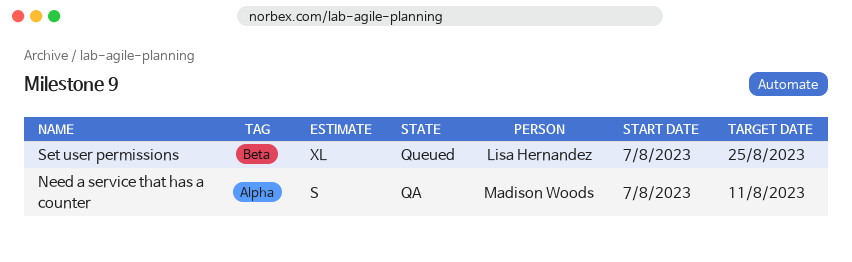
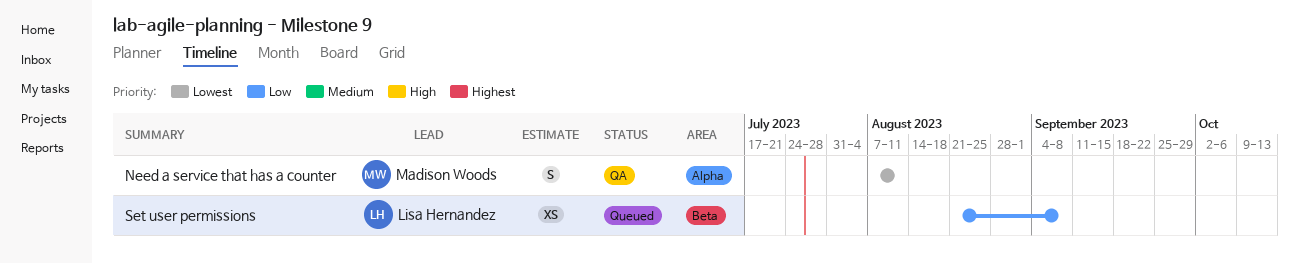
Set user permissions, estimate: XL -> XS
Set user permissions, start: Aug 7 -> Aug 21
Set user permissions, due: Aug 25 -> Sep 8

